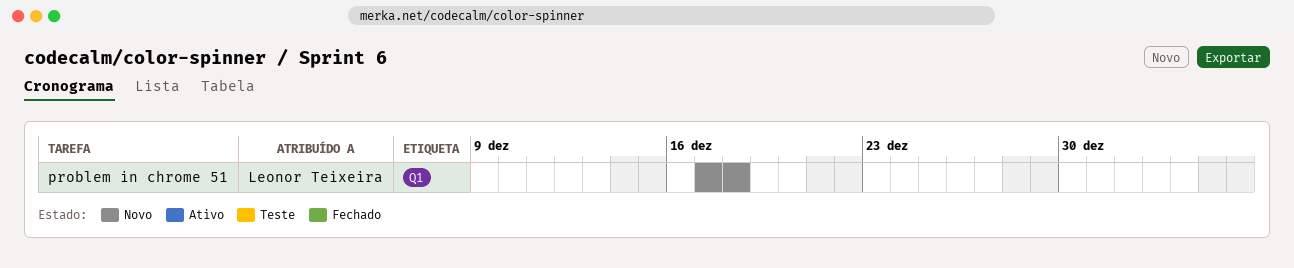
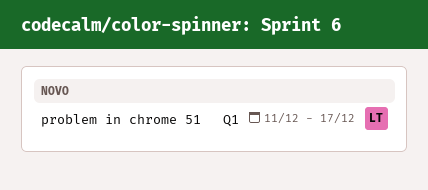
problem in chrome 51, start: Dec 17 -> Dec 11
problem in chrome 51, due: Dec 18 -> Dec 17

